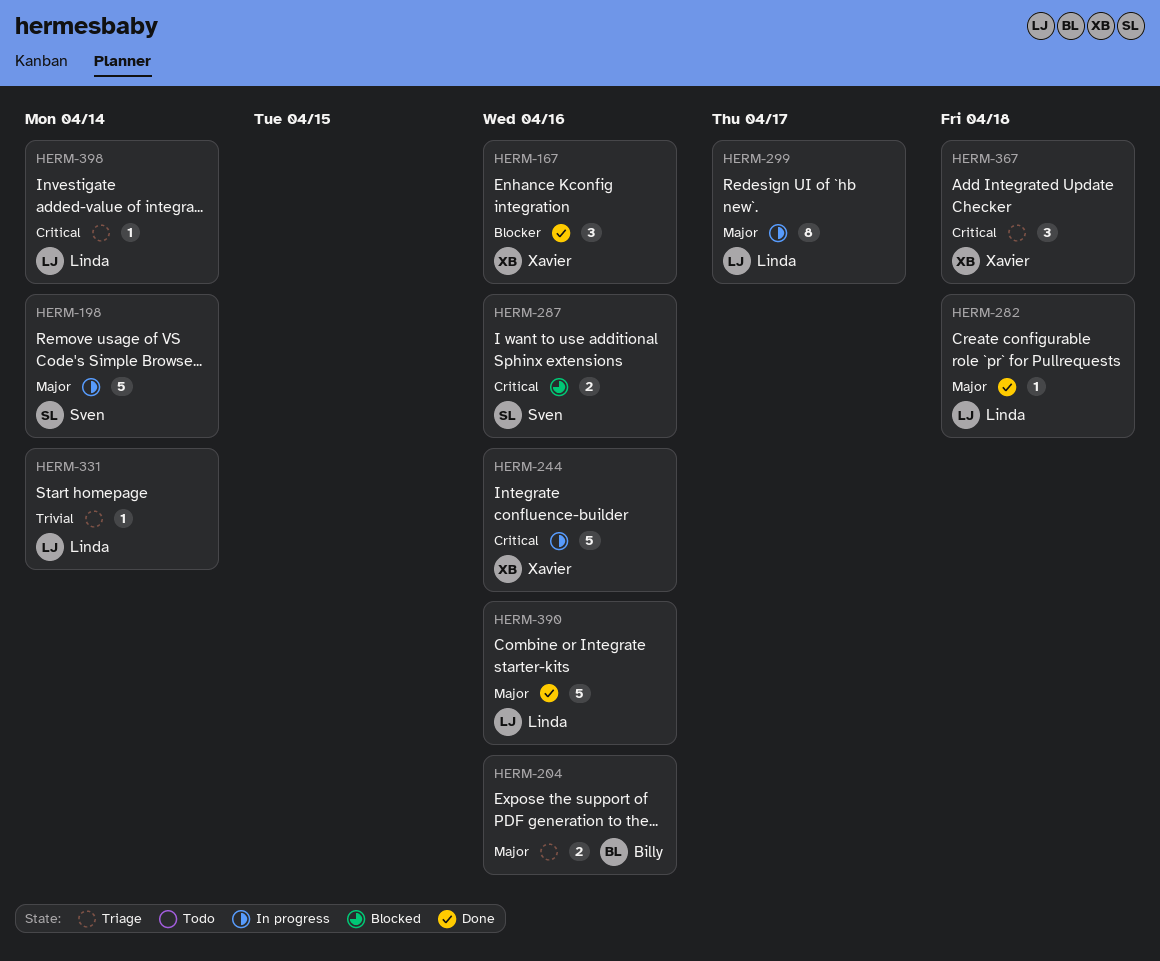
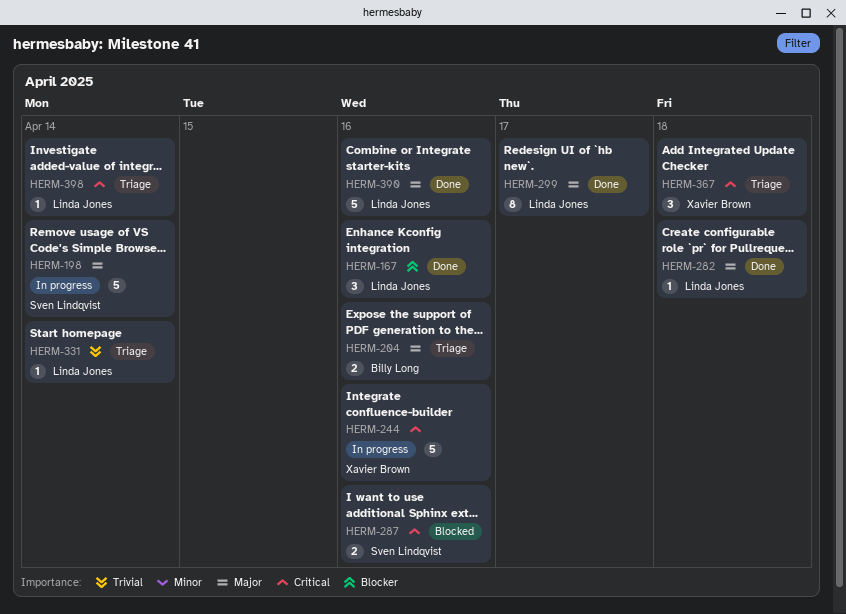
HERM-167, owner: Xavier Brown -> Linda Jones
HERM-299, status: In progress -> Done

